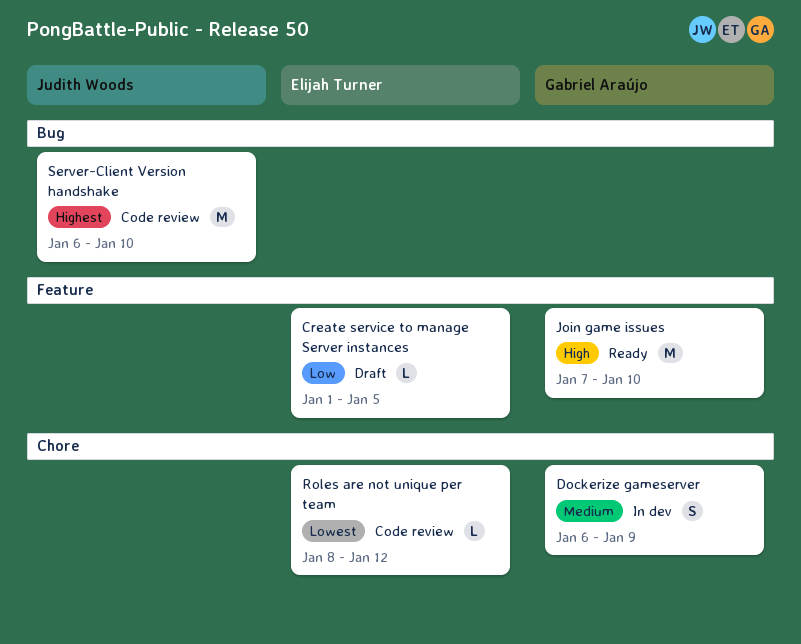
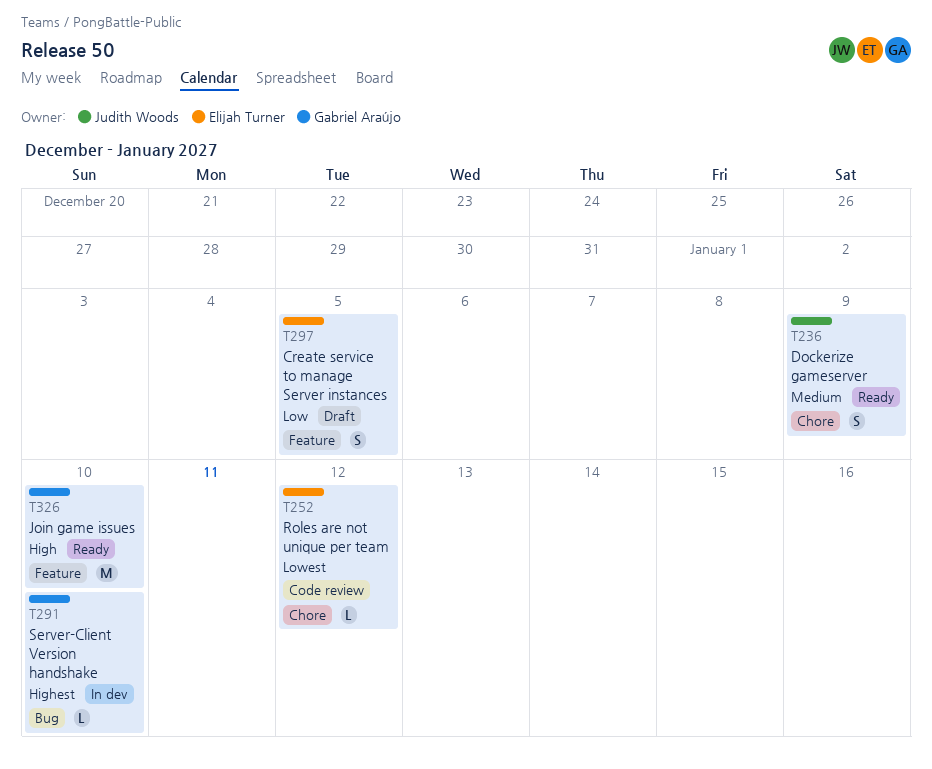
Create service to manage Server instances, estimate: L -> S
Dockerize gameserver, status: In dev -> Ready
Dockerize gameserver, owner: Gabriel Araújo -> Judith Woods
Server-Client Version handshake, status: Code review -> In dev
Server-Client Version handshake, owner: Judith Woods -> Gabriel Araújo
Server-Client Version handshake, estimate: M -> L

